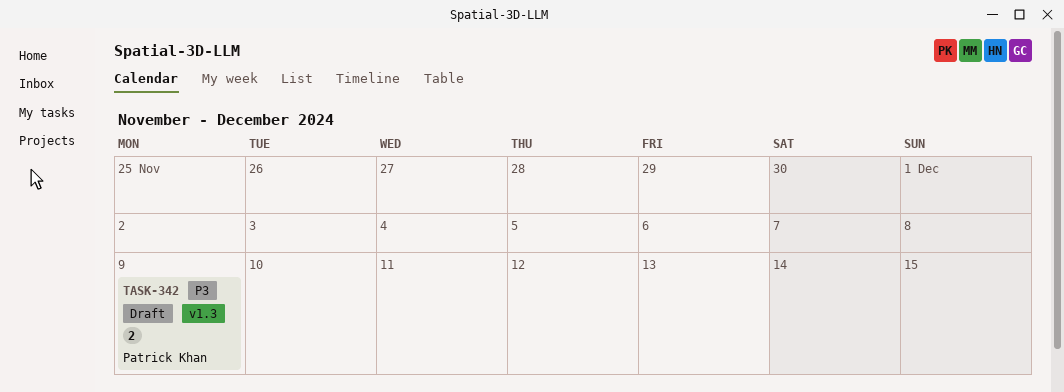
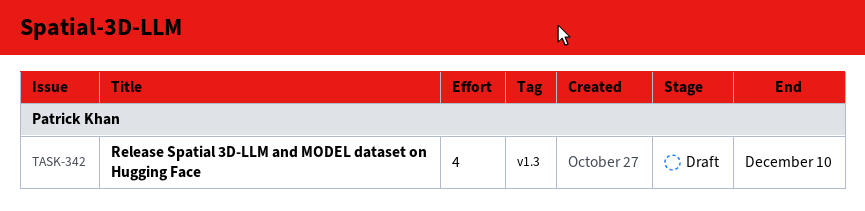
TASK-342, estimate: 2 -> 4
TASK-342, due: Dec 9 -> Dec 10

